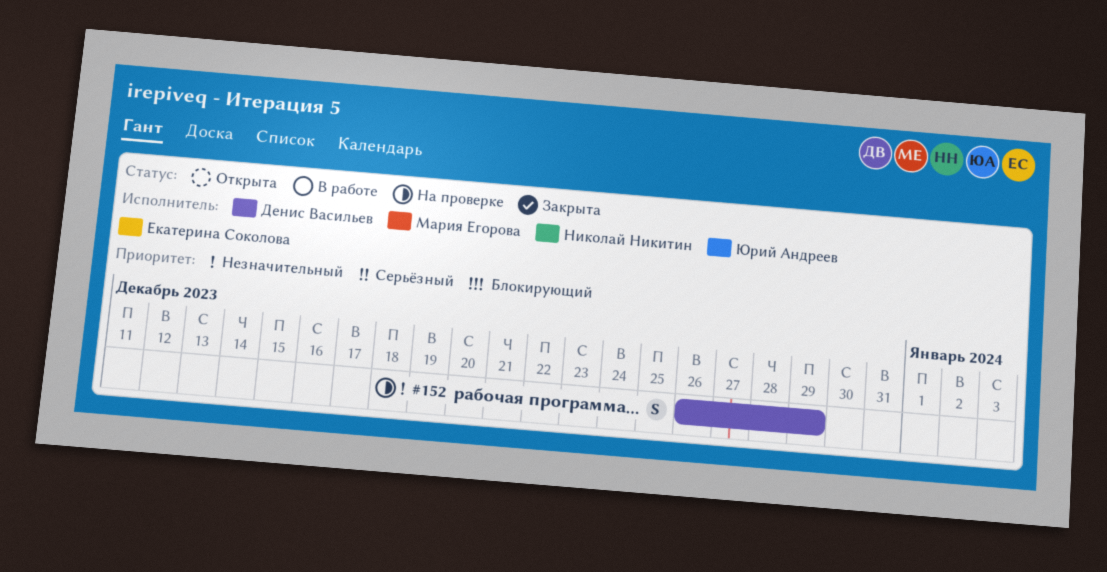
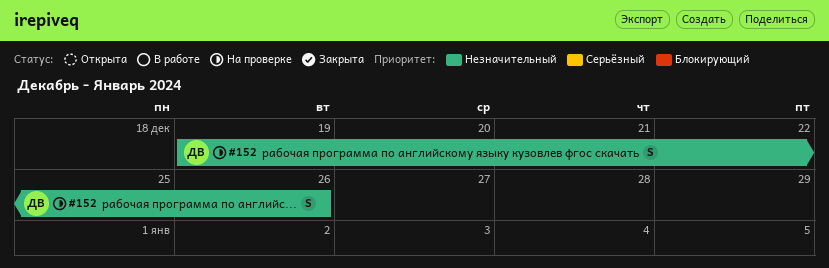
#152, start: Dec 26 -> Dec 19
#152, due: Dec 29 -> Dec 26

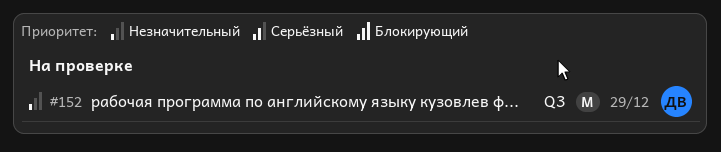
#152, estimate: S -> M
#152, due: Dec 26 -> Dec 29

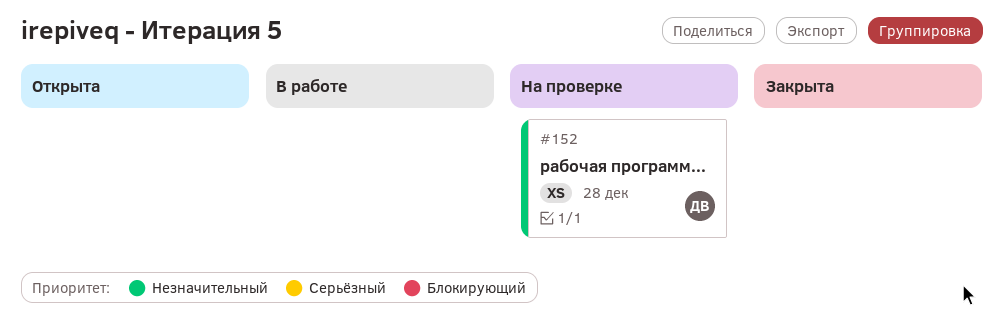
#152, estimate: M -> XS
#152, due: Dec 29 -> Dec 28

